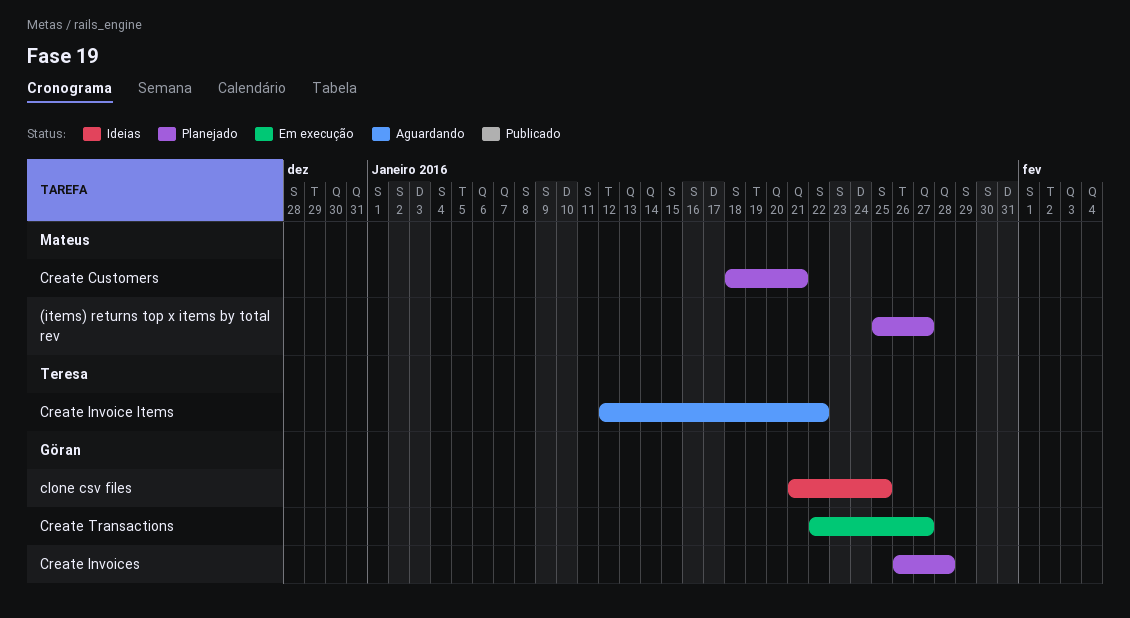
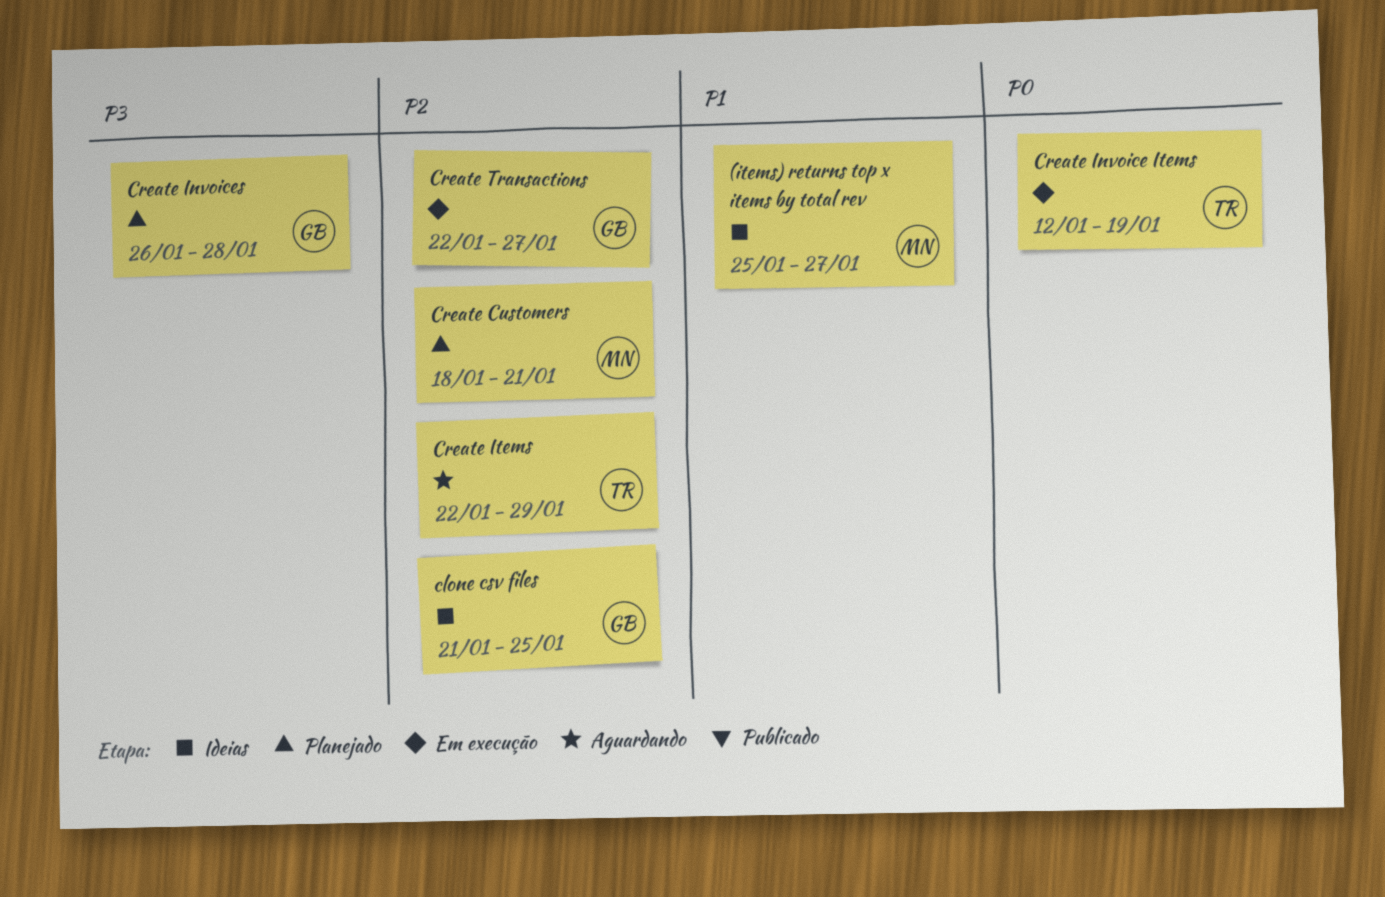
(items) returns top x items by total rev, status: Planejado -> Ideias
Create Invoice Items, status: Aguardando -> Em execução
Create Invoice Items, due: Jan 22 -> Jan 19
Create Items: none -> present

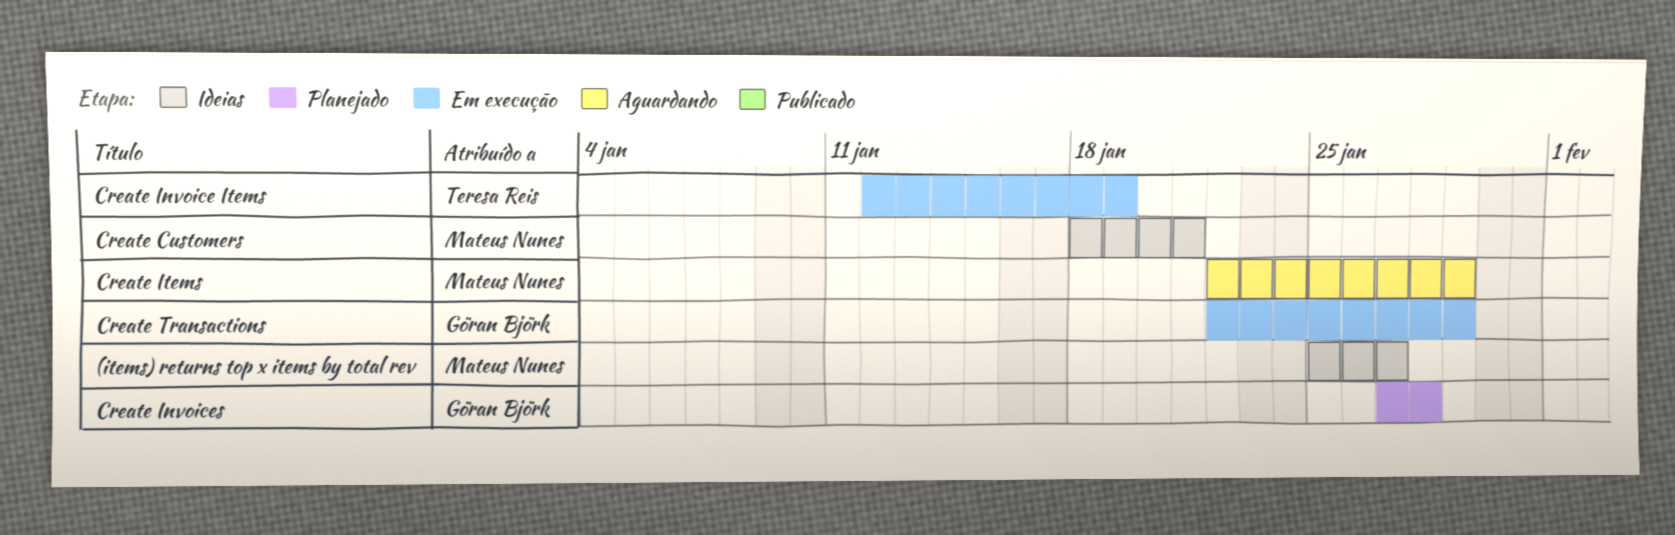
clone csv files: present -> none
Create Customers, status: Planejado -> Ideias
Create Invoices, start: Jan 26 -> Jan 27
Create Items, owner: Teresa Reis -> Mateus Nunes
Create Transactions, due: Jan 27 -> Jan 29

